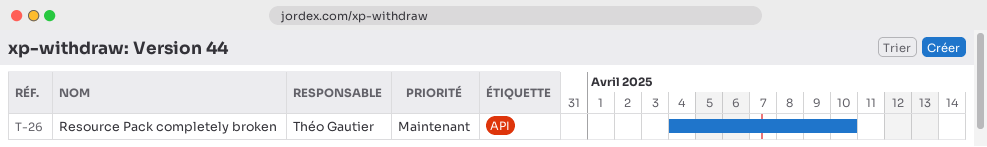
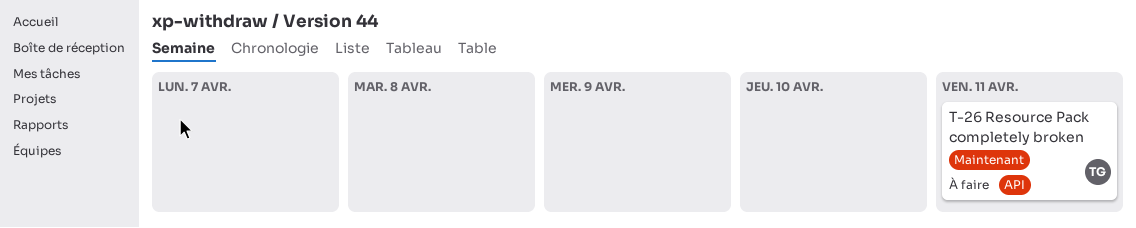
T-26, due: Apr 10 -> Apr 11

